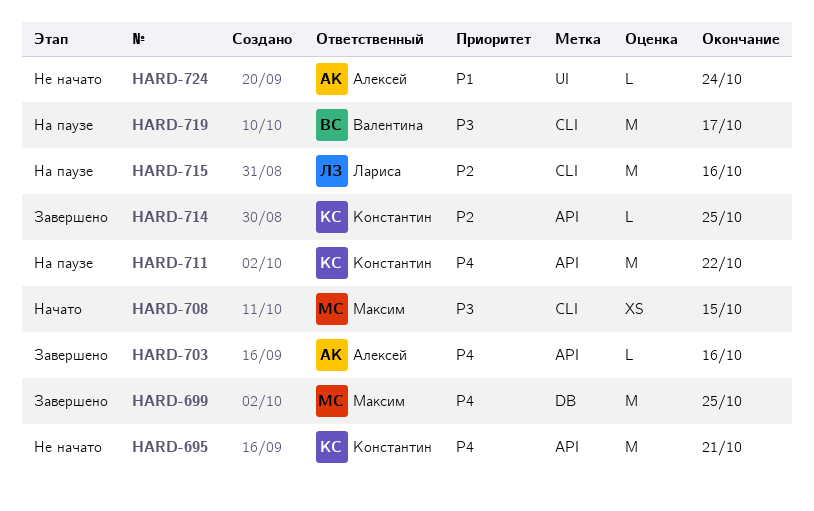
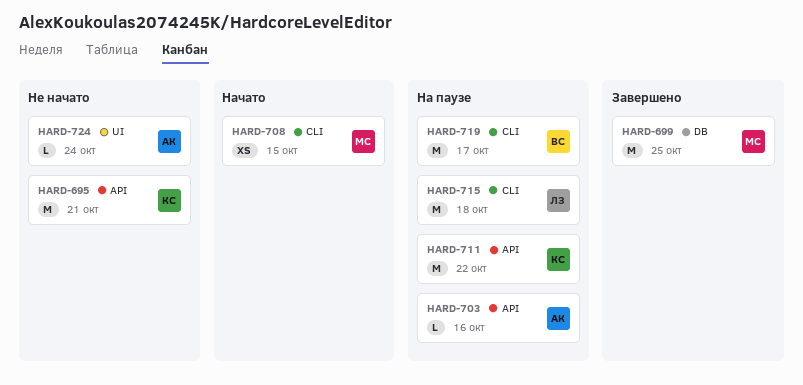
HARD-703, status: Завершено -> На паузе
HARD-714: present -> none
HARD-715, due: Oct 16 -> Oct 18

